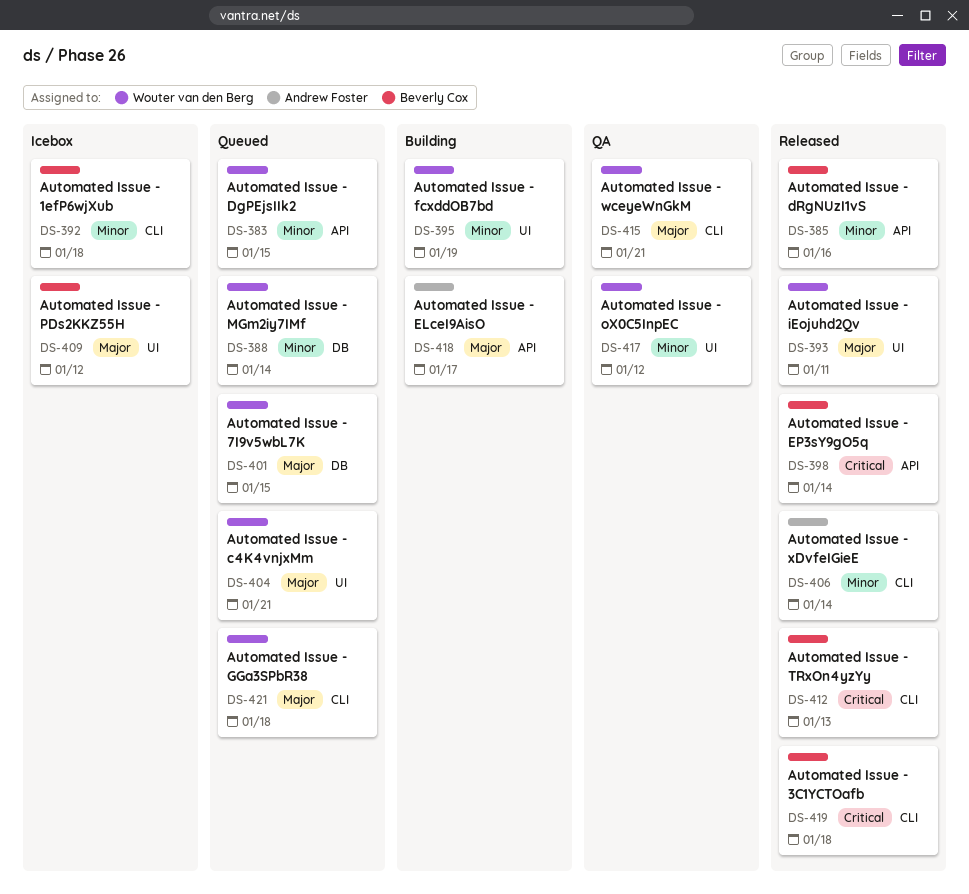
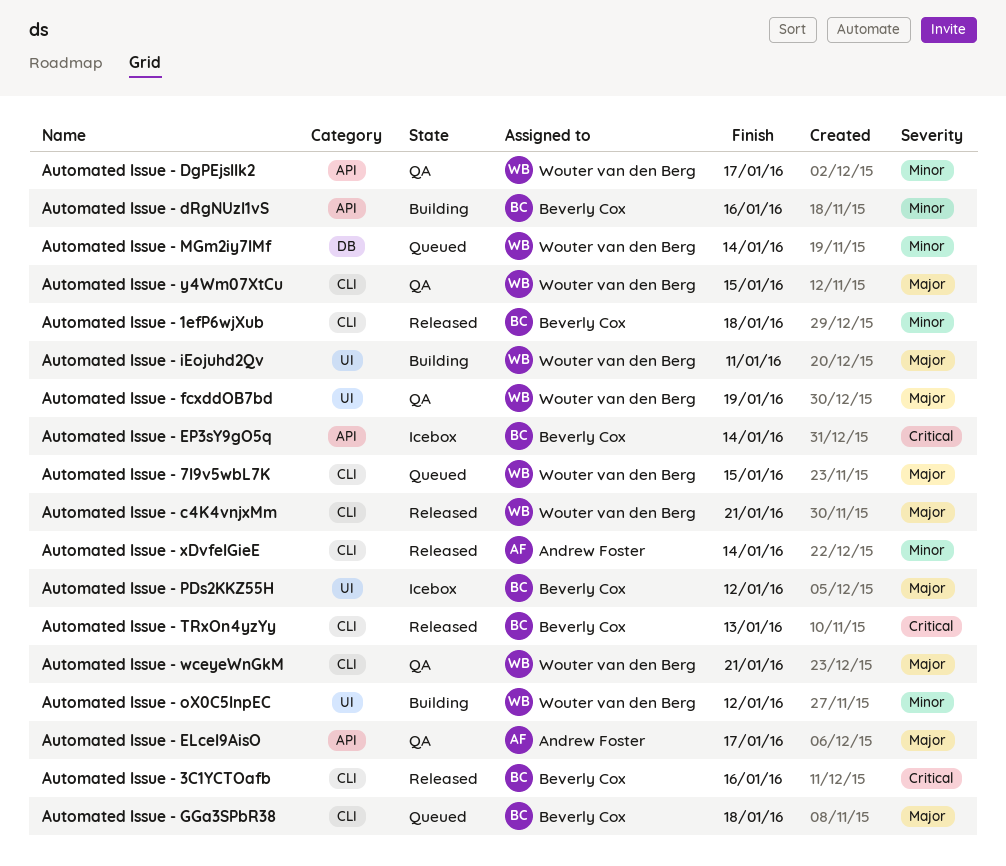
Automated Issue - 1efP6wjXub, status: Icebox -> Released
Automated Issue - 3C1YCTOafb, due: Jan 18 -> Jan 16
Automated Issue - 7I9v5wbL7K, label: DB -> CLI
Automated Issue - c4K4vnjxMm, status: Queued -> Released
Automated Issue - c4K4vnjxMm, label: UI -> CLI
Automated Issue - DgPEjsIIk2, status: Queued -> QA
Automated Issue - DgPEjsIIk2, due: Jan 15 -> Jan 17
Automated Issue - dRgNUzI1vS, status: Released -> Building
Automated Issue - ELceI9AisO, status: Building -> QA
Automated Issue - EP3sY9gO5q, status: Released -> Icebox
Automated Issue - fcxddOB7bd, status: Building -> QA
Automated Issue - fcxddOB7bd, priority: Minor -> Major
Automated Issue - GGa3SPbR38, owner: Wouter van den Berg -> Beverly Cox
Automated Issue - iEojuhd2Qv, status: Released -> Building
Automated Issue - oX0C5InpEC, status: QA -> Building
Automated Issue - y4Wm07XtCu: none -> present

